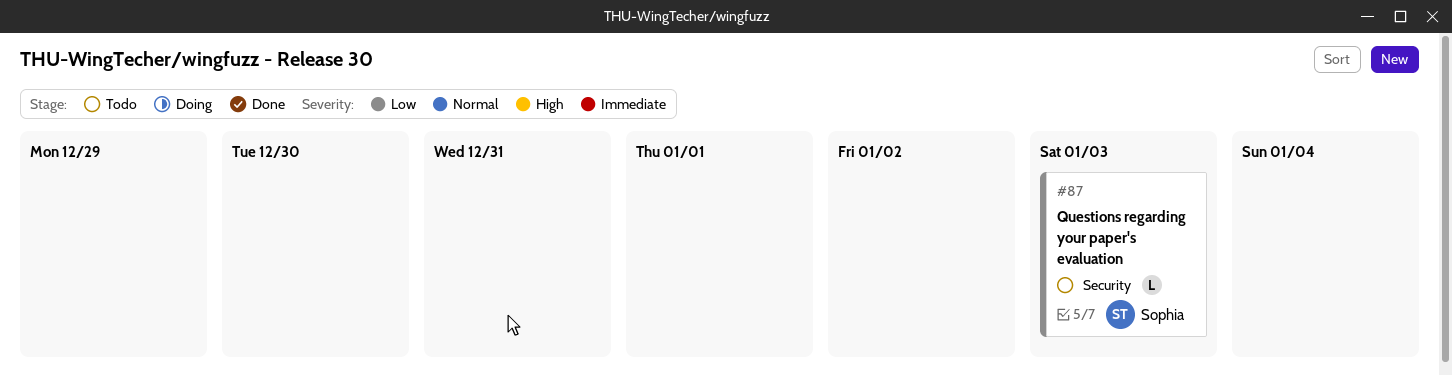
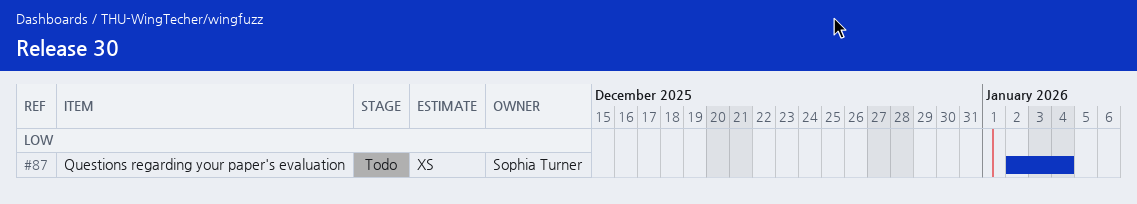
#87, estimate: L -> XS
#87, due: Jan 3 -> Jan 4

